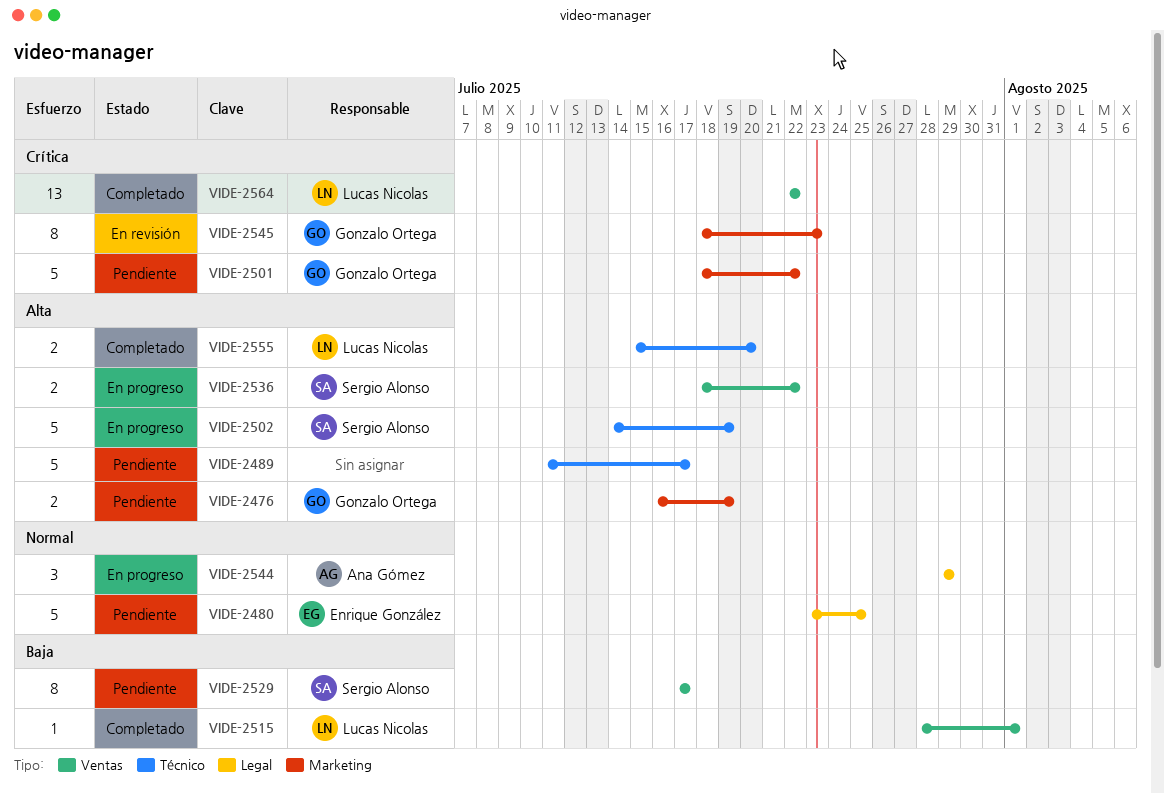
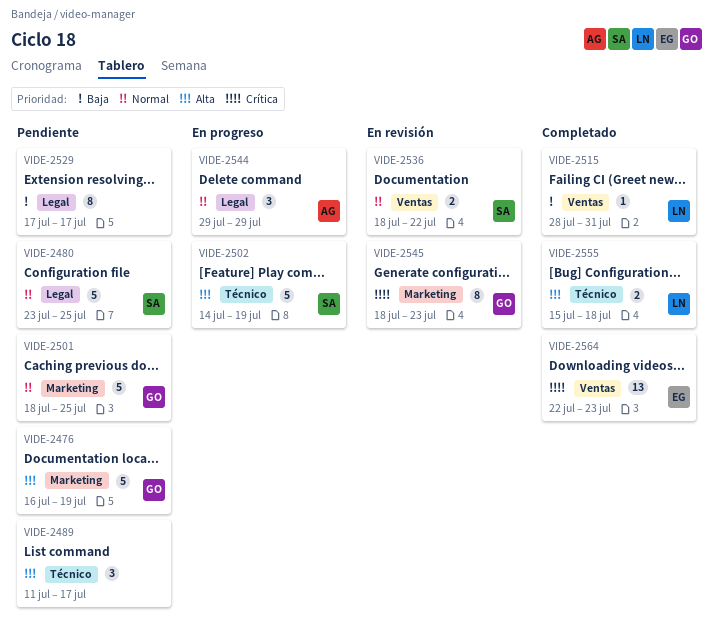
VIDE-2476, estimate: 2 -> 5
VIDE-2480, owner: Enrique González -> Sergio Alonso
VIDE-2489, estimate: 5 -> 3
VIDE-2501, priority: Crítica -> Normal
VIDE-2501, due: Jul 22 -> Jul 25
VIDE-2515, due: Aug 1 -> Jul 31
VIDE-2529, owner: Sergio Alonso -> none
VIDE-2529, label: Ventas -> Legal
VIDE-2536, status: En progreso -> En revisión
VIDE-2536, priority: Alta -> Normal
VIDE-2555, due: Jul 20 -> Jul 18
VIDE-2564, owner: Lucas Nicolas -> Enrique González
VIDE-2564, due: Jul 22 -> Jul 23

